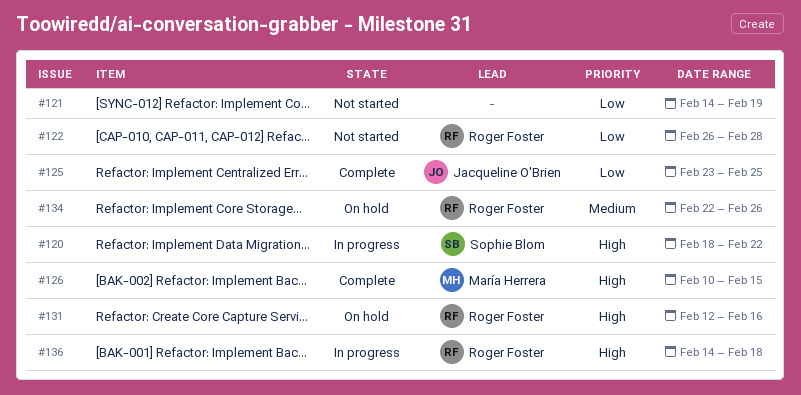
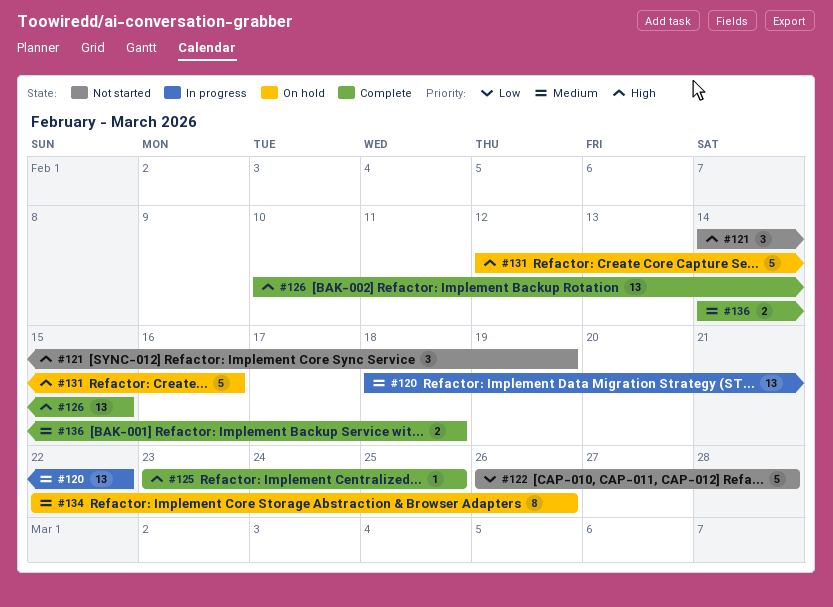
#120, priority: High -> Medium
#121, priority: Low -> High
#125, priority: Low -> High
#136, status: In progress -> Complete
#136, priority: High -> Medium

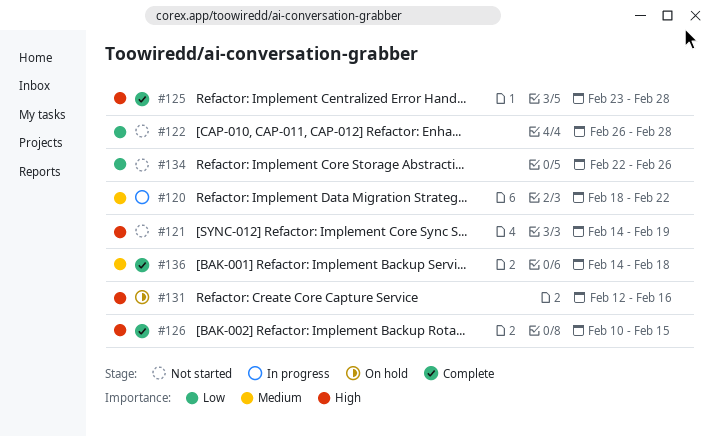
#125, due: Feb 25 -> Feb 28
#134, status: On hold -> Not started
#134, priority: Medium -> Low

